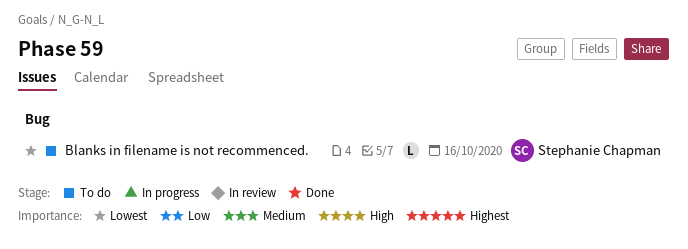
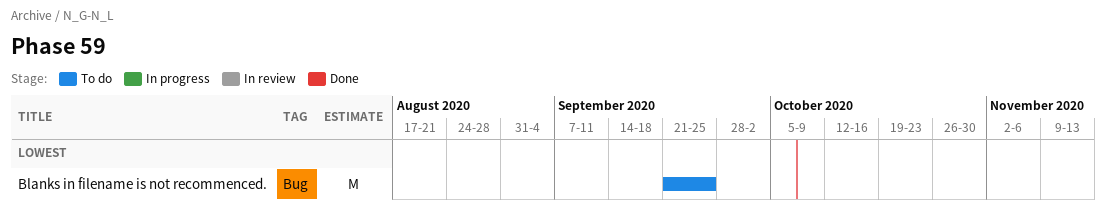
Blanks in filename is not recommenced., estimate: L -> M
Blanks in filename is not recommenced., due: Oct 16 -> Sep 25

